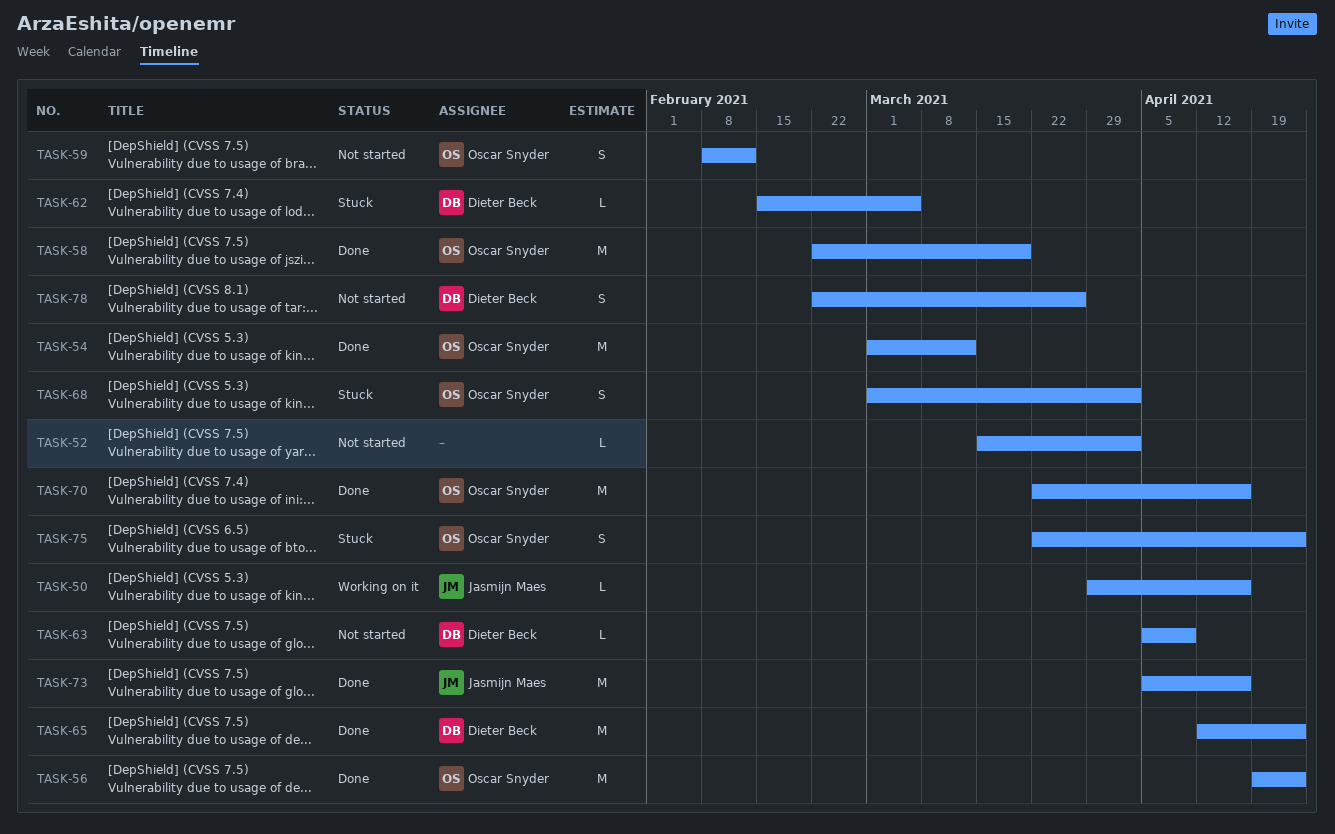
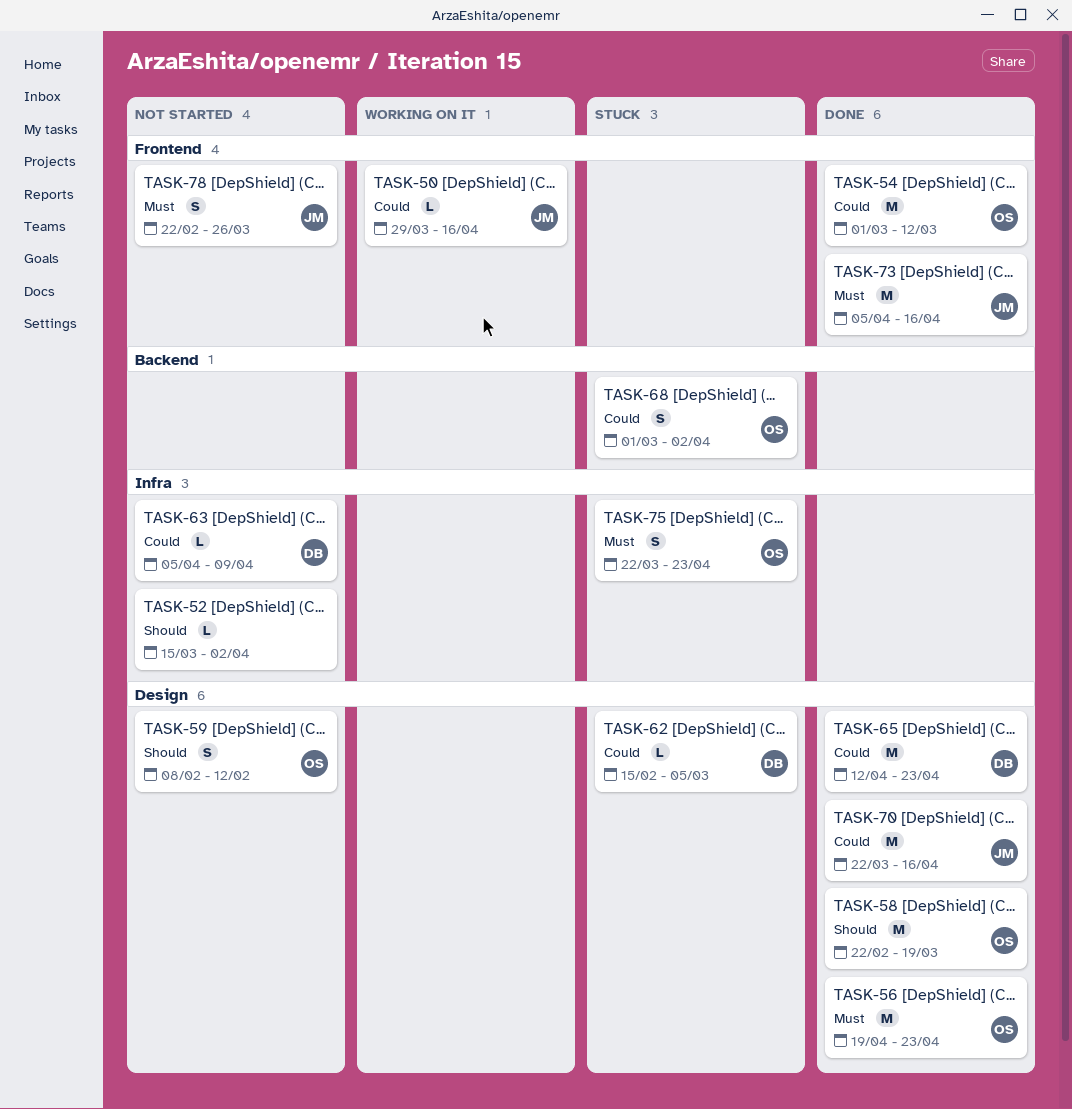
TASK-70, owner: Oscar Snyder -> Jasmijn Maes
TASK-78, owner: Dieter Beck -> Jasmijn Maes

